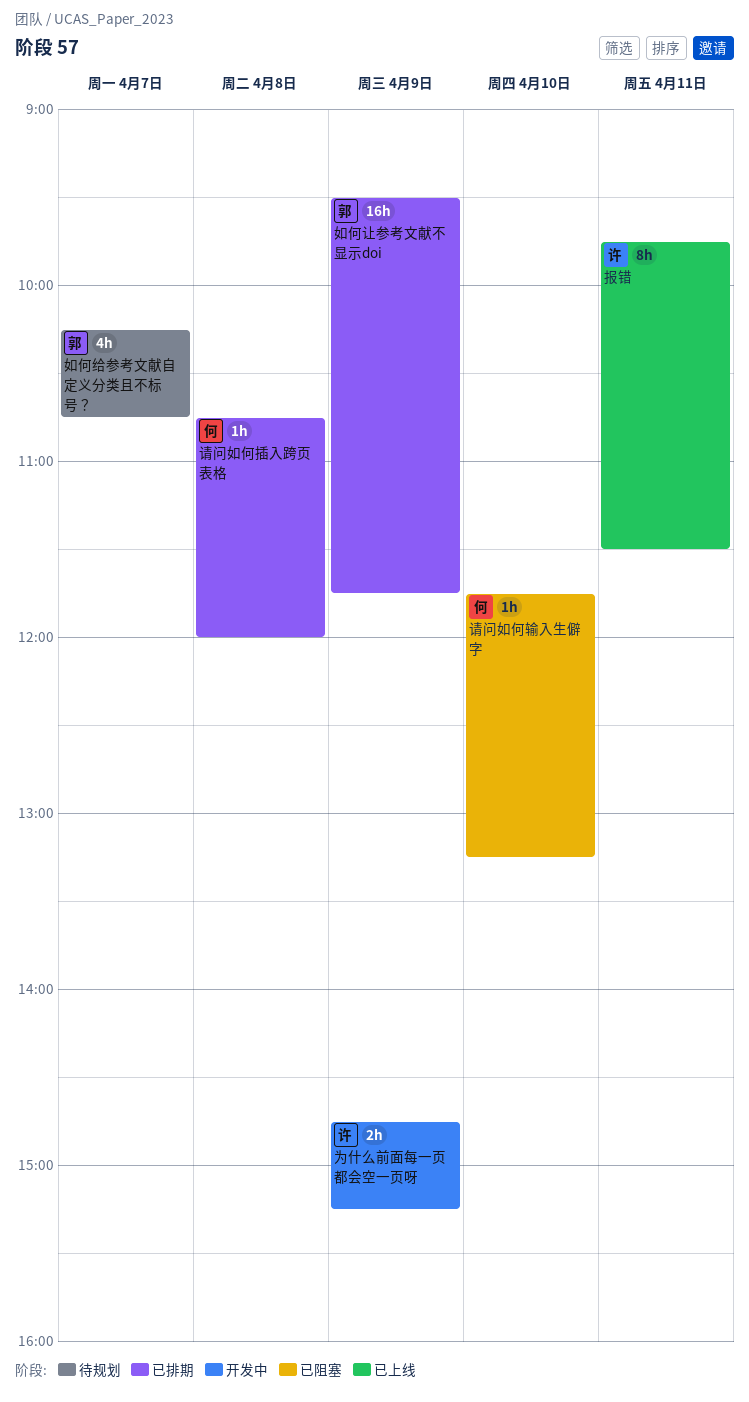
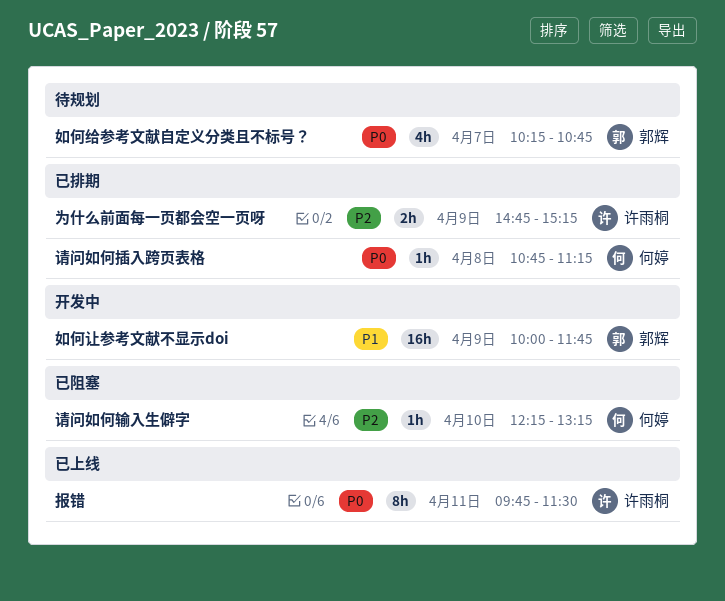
为什么前面每一页都会空一页呀, status: 开发中 -> 已排期
如何让参考文献不显示doi, status: 已排期 -> 开发中
如何让参考文献不显示doi, begins: 09:30 -> 10:00
请问如何插入跨页表格, ends: 12:00 -> 11:15
请问如何输入生僻字, begins: 11:45 -> 12:15

